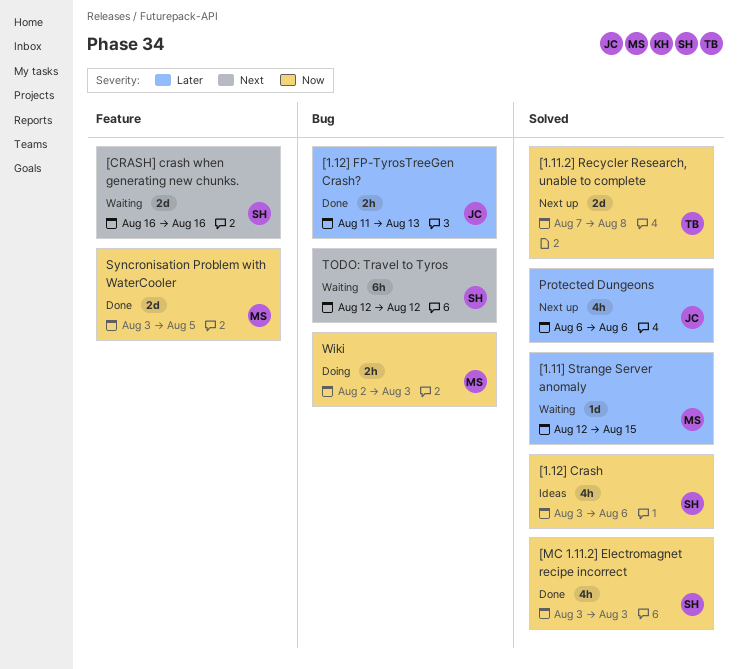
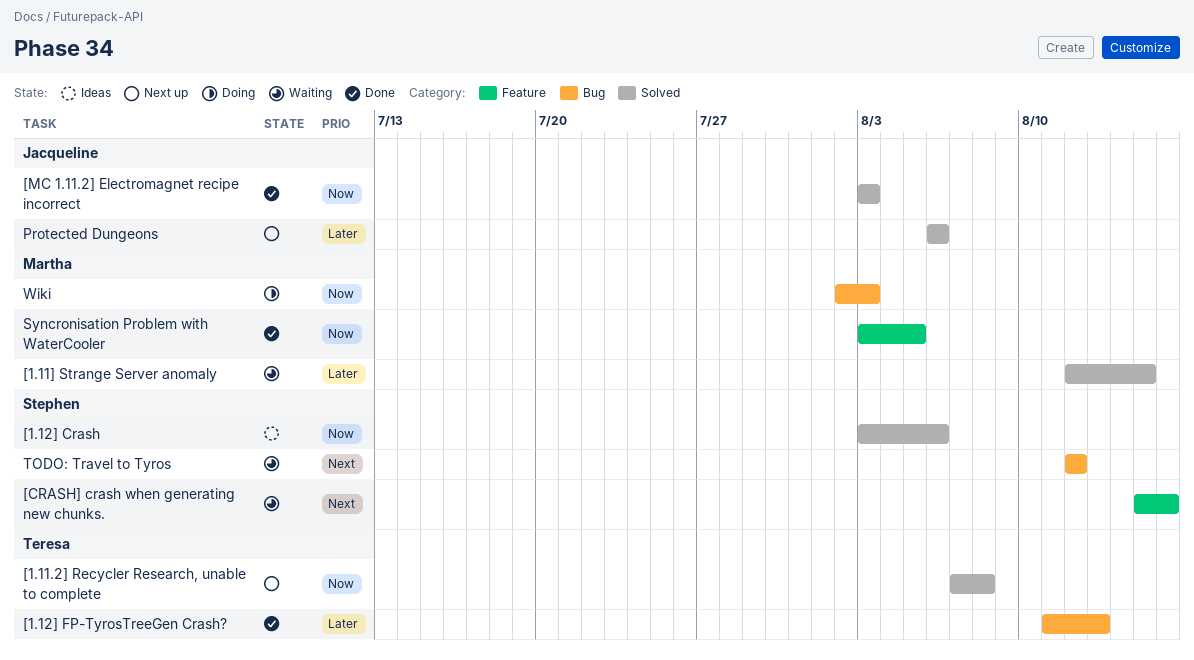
[1.12] FP-TyrosTreeGen Crash?, owner: Jacqueline -> Teresa
[CRASH] crash when generating new chunks., start: Aug 16 -> Aug 15
[MC 1.11.2] Electromagnet recipe incorrect, owner: Stephen -> Jacqueline

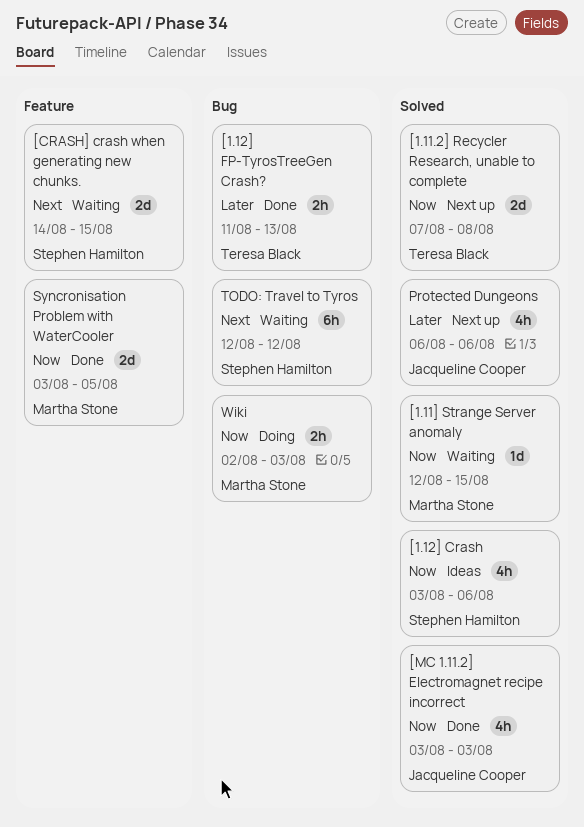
[1.11] Strange Server anomaly, priority: Later -> Now
[CRASH] crash when generating new chunks., start: Aug 15 -> Aug 14
[CRASH] crash when generating new chunks., due: Aug 16 -> Aug 15

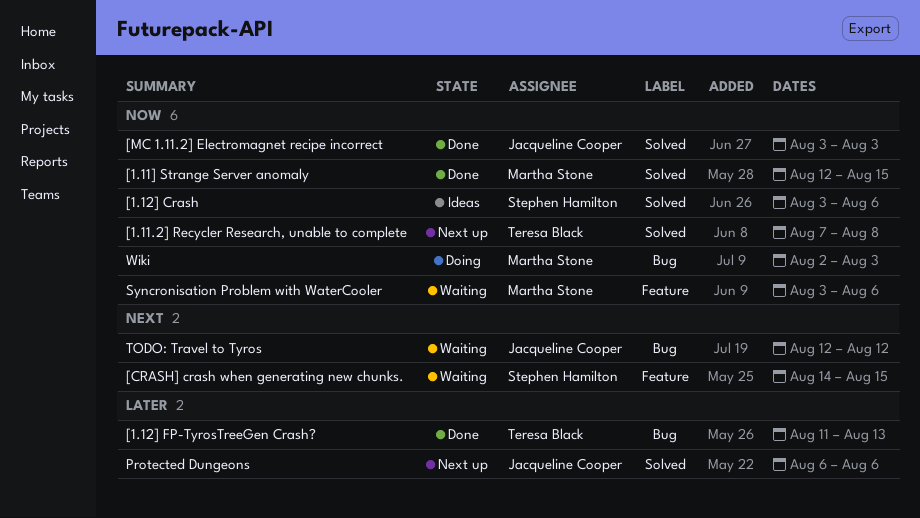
[1.11] Strange Server anomaly, status: Waiting -> Done
Syncronisation Problem with WaterCooler, status: Done -> Waiting
Syncronisation Problem with WaterCooler, due: Aug 5 -> Aug 6
TODO: Travel to Tyros, owner: Stephen Hamilton -> Jacqueline Cooper

